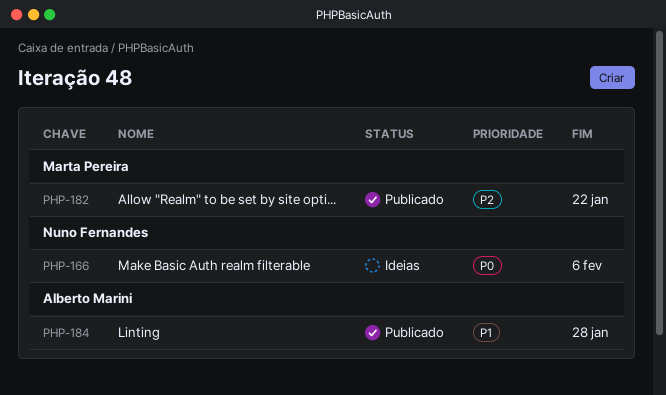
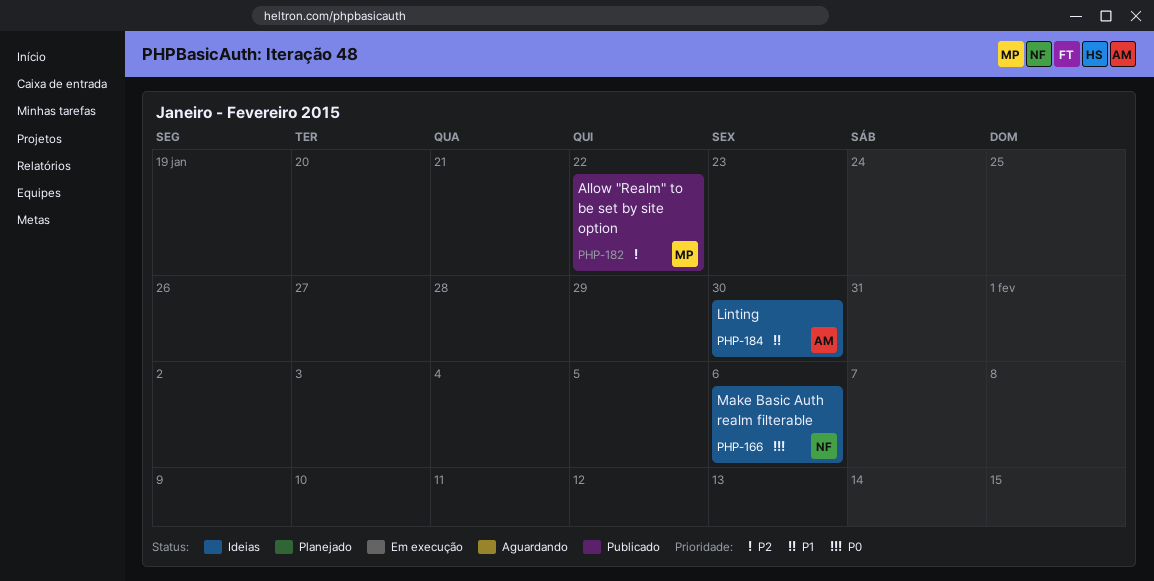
PHP-184, status: Publicado -> Ideias
PHP-184, due: Jan 28 -> Jan 30

